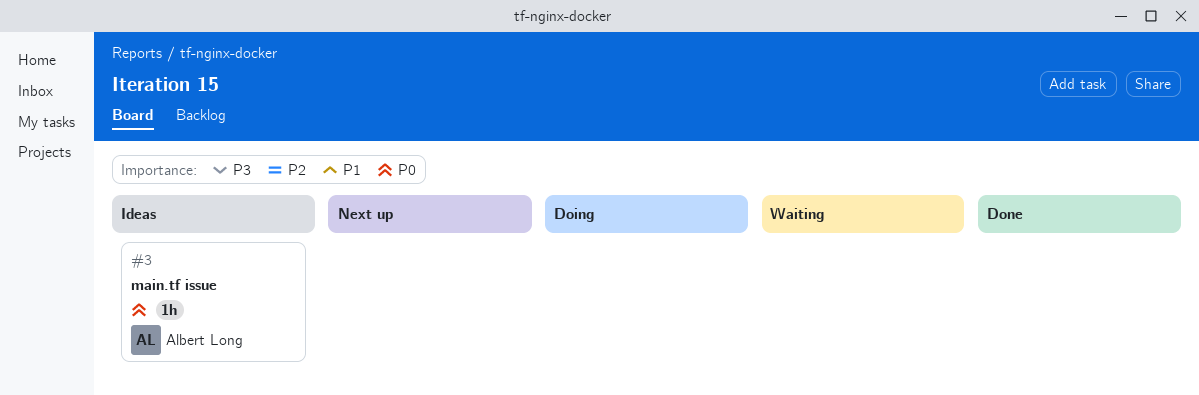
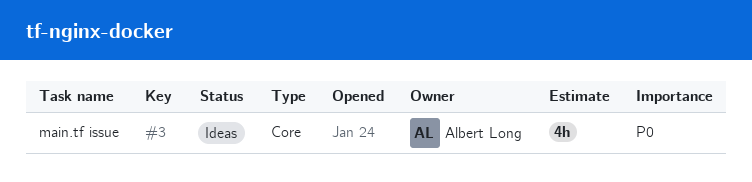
#3, estimate: 1h -> 4h

